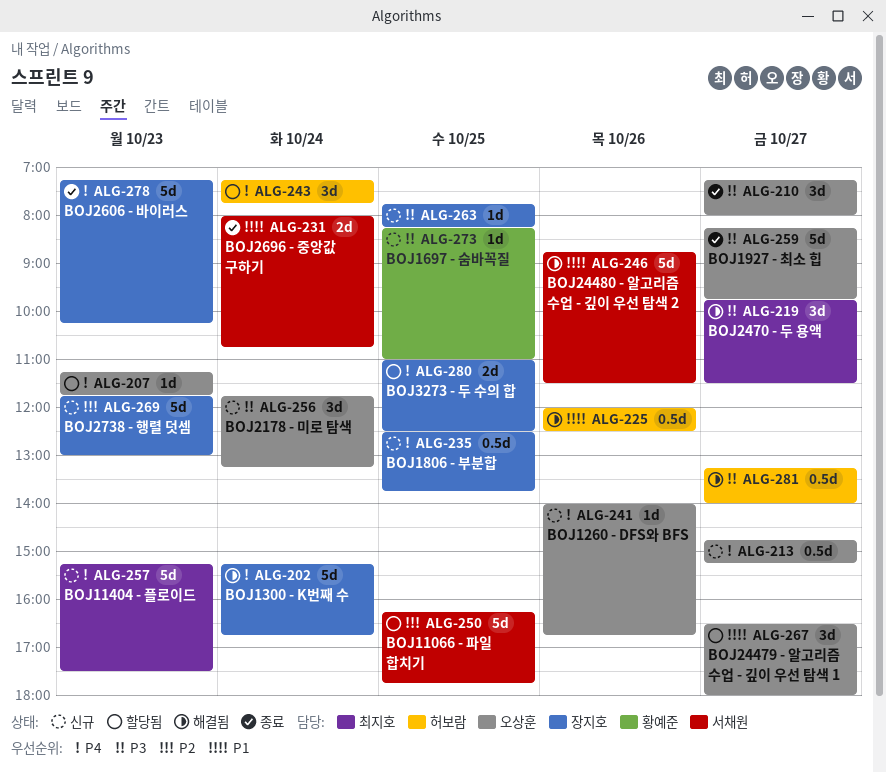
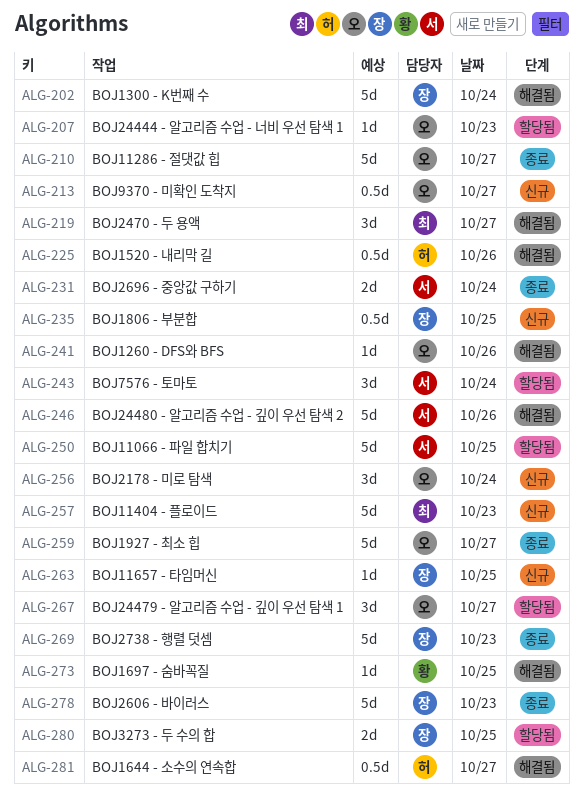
ALG-210, estimate: 3d -> 5d
ALG-241, status: 신규 -> 해결됨
ALG-243, owner: 허보람 -> 서채원
ALG-269, status: 신규 -> 종료
ALG-273, status: 신규 -> 해결됨

